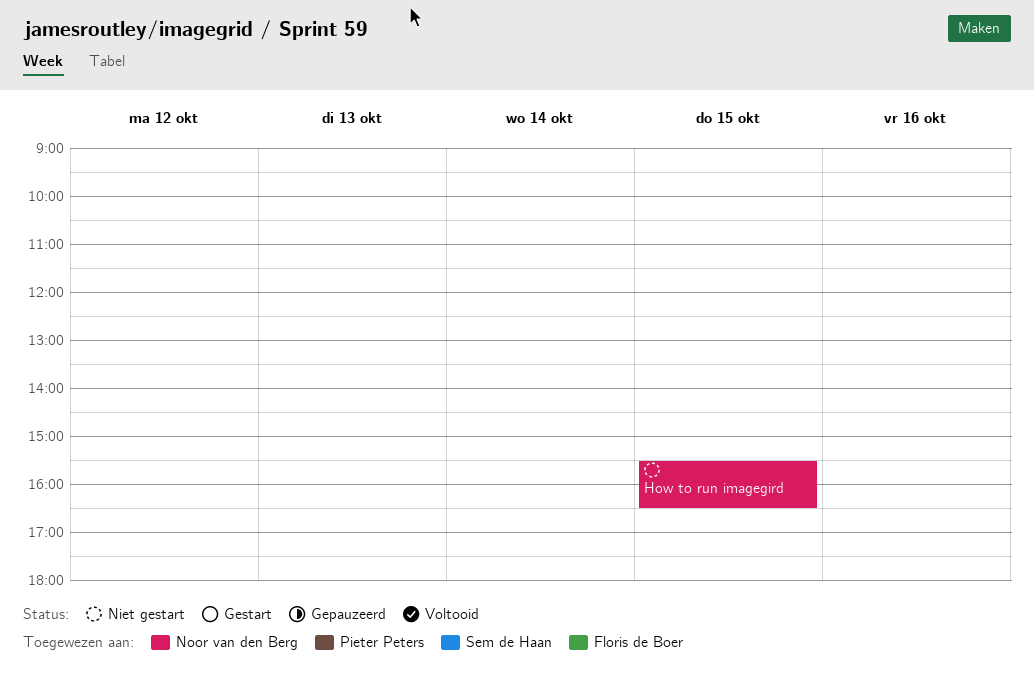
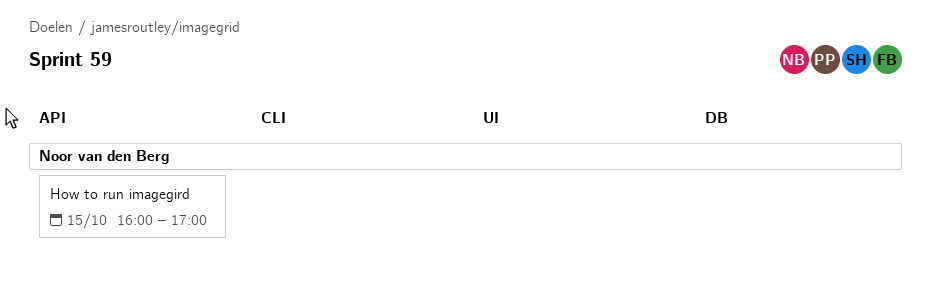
How to run imagegird, begins: 15:30 -> 16:00
How to run imagegird, ends: 16:30 -> 17:00

